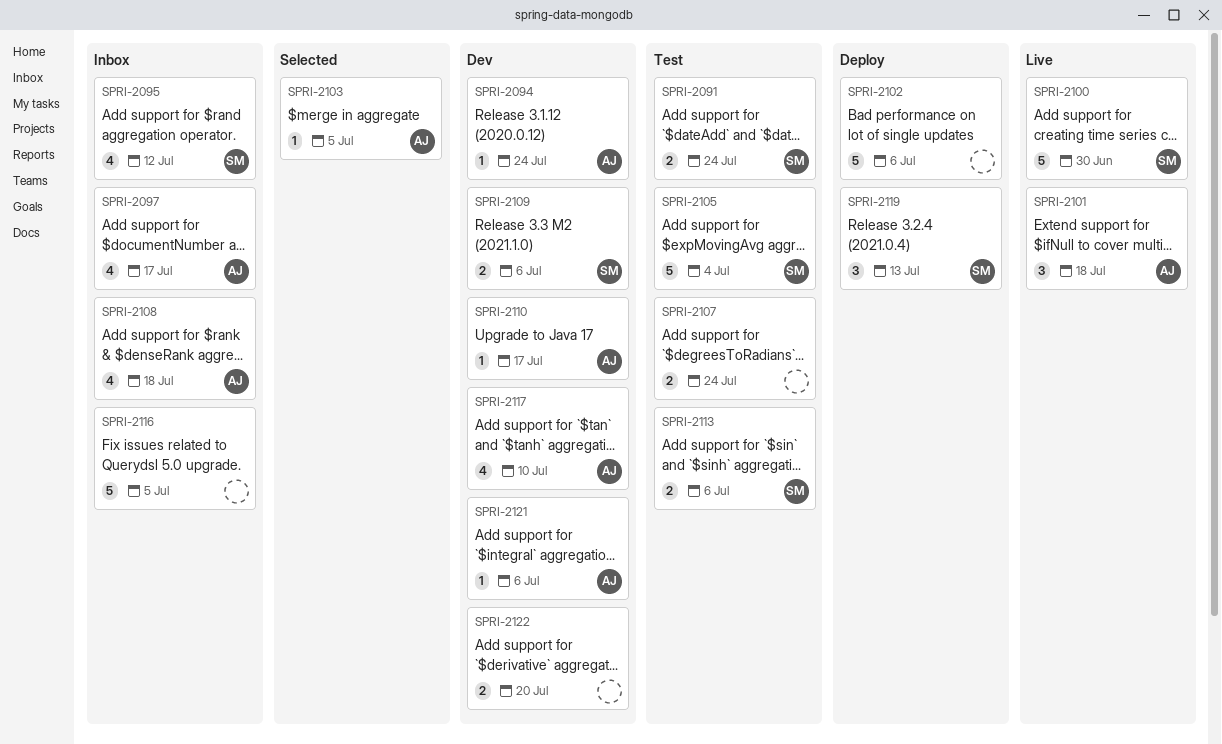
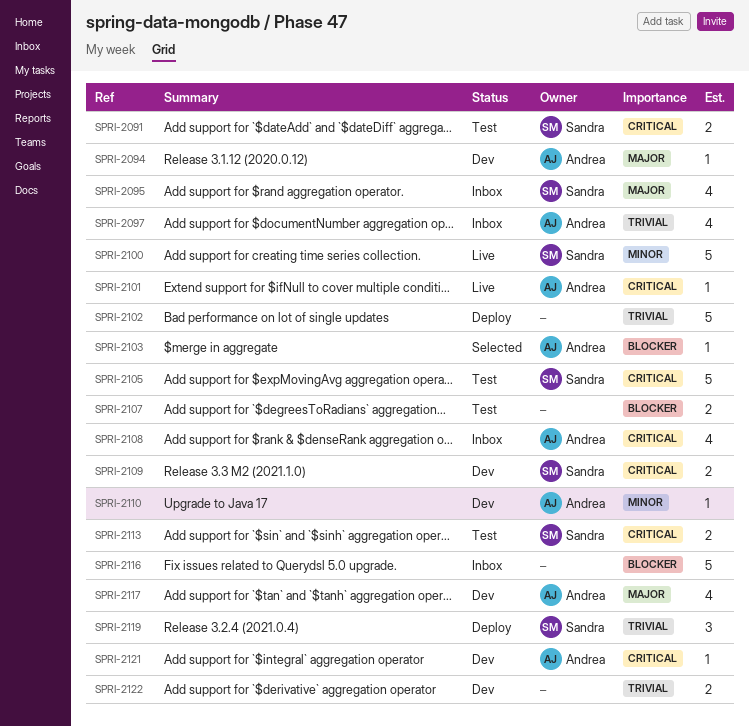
SPRI-2101, estimate: 3 -> 1

